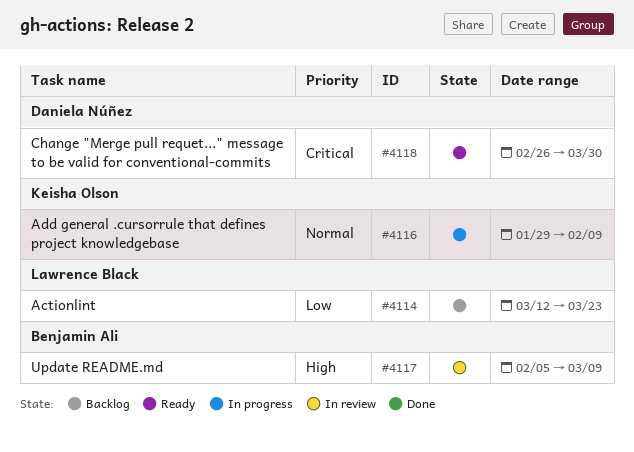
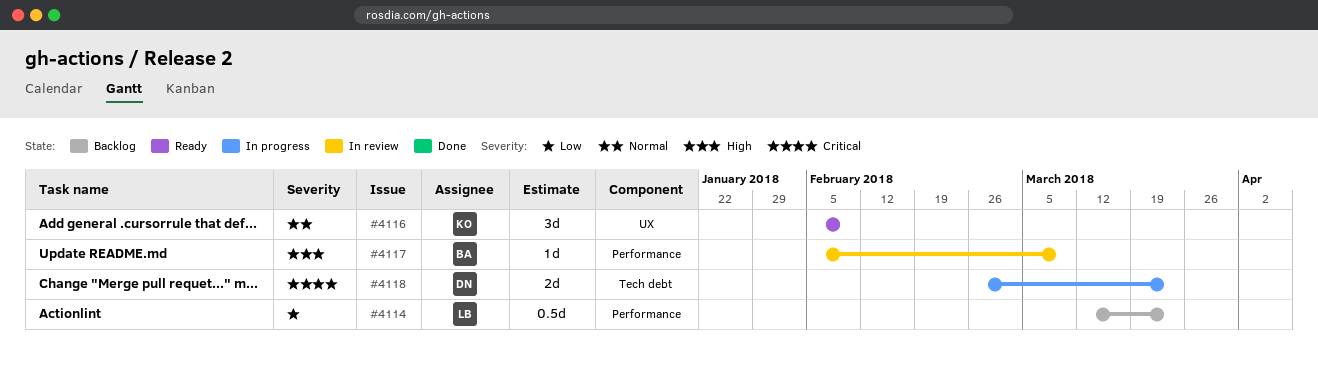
#4116, status: In progress -> Ready
#4116, start: Jan 29 -> Feb 5
#4118, status: Ready -> In progress
#4118, due: Mar 30 -> Mar 23

